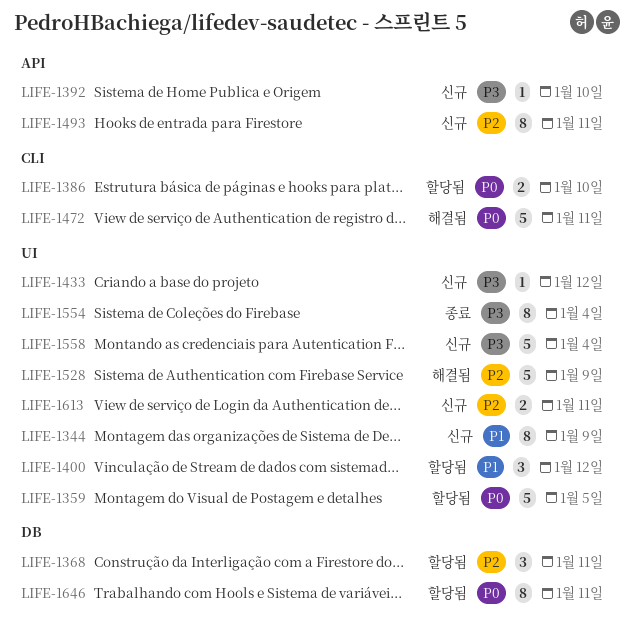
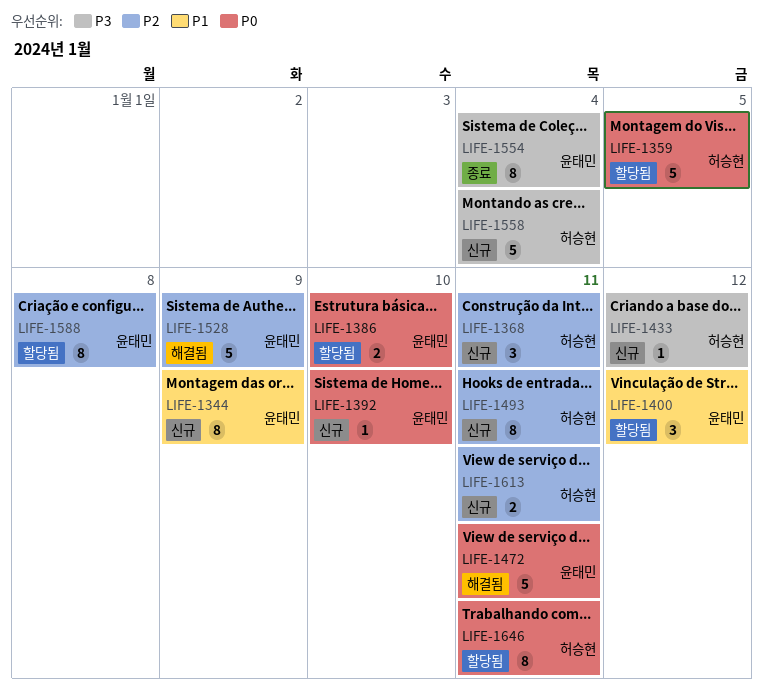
LIFE-1368, status: 할당됨 -> 신규
LIFE-1392, priority: P3 -> P0
LIFE-1588: none -> present

